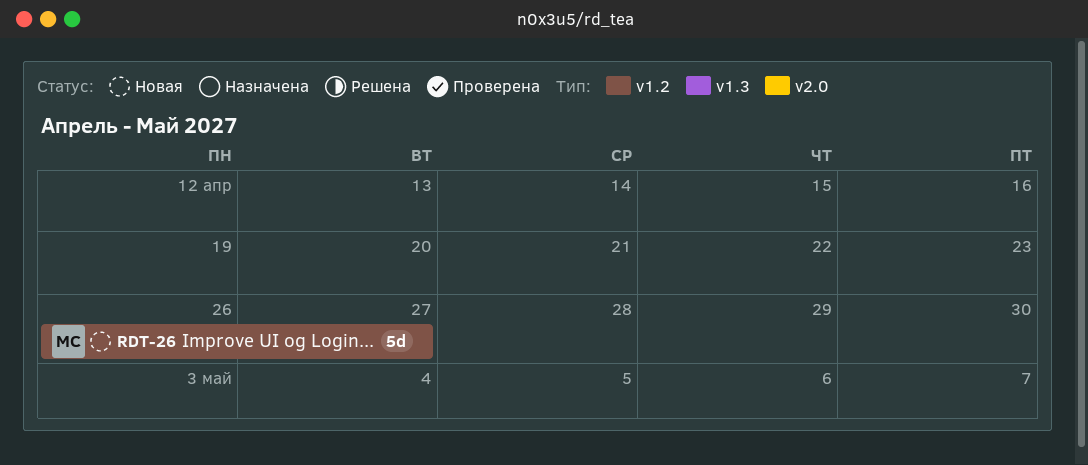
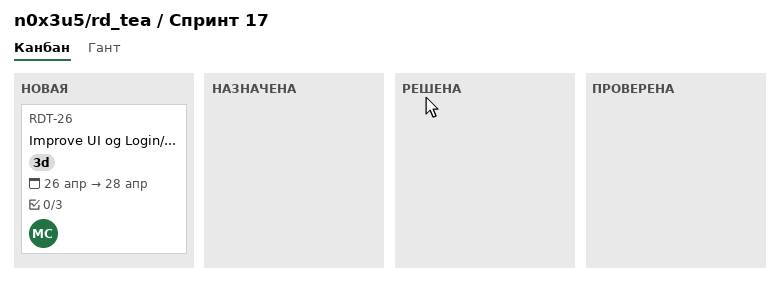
RDT-26, estimate: 5d -> 3d
RDT-26, due: Apr 27 -> Apr 28

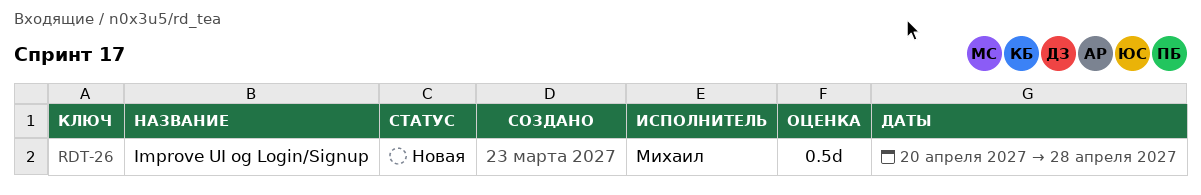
RDT-26, estimate: 3d -> 0.5d
RDT-26, start: Apr 26 -> Apr 20

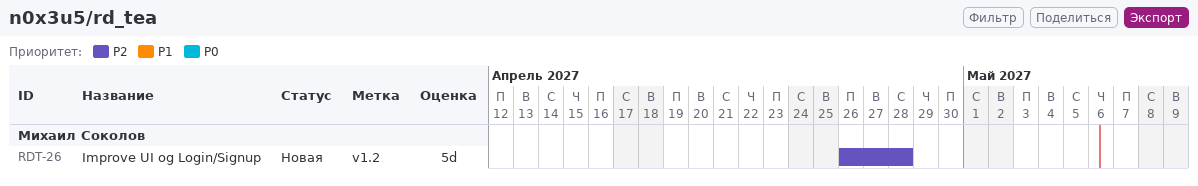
RDT-26, estimate: 0.5d -> 5d
RDT-26, start: Apr 20 -> Apr 26

